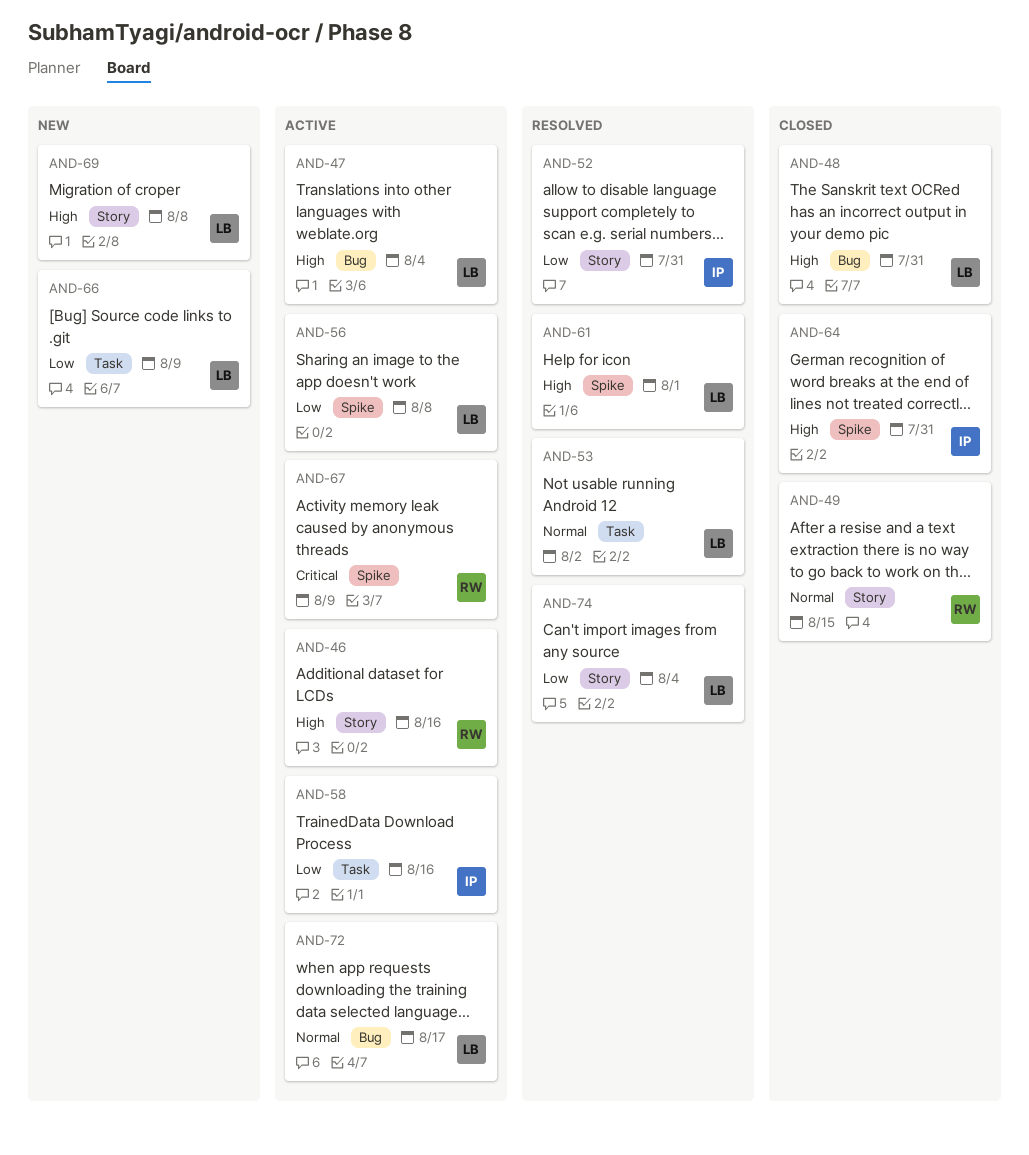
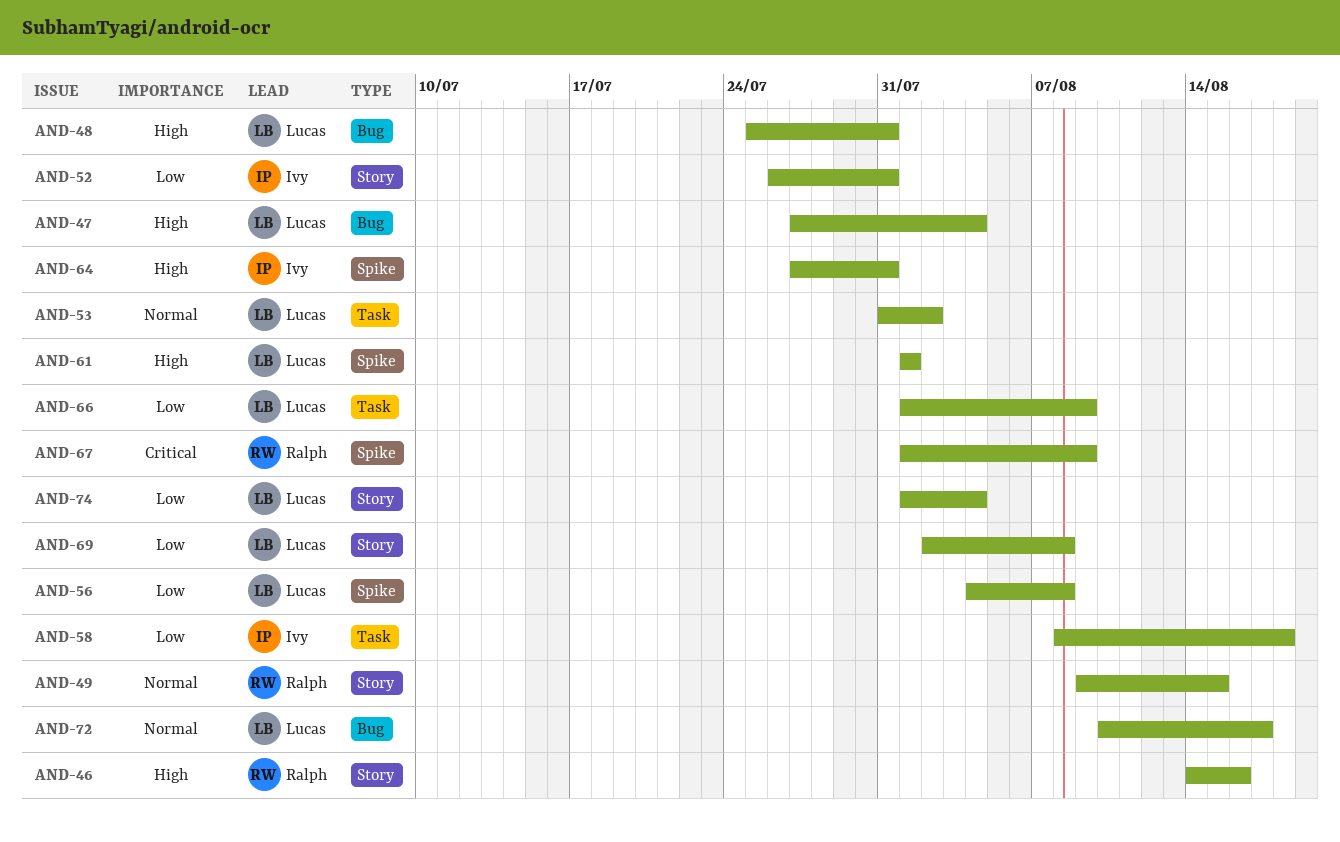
AND-58, due: Aug 16 -> Aug 18
AND-69, priority: High -> Low

